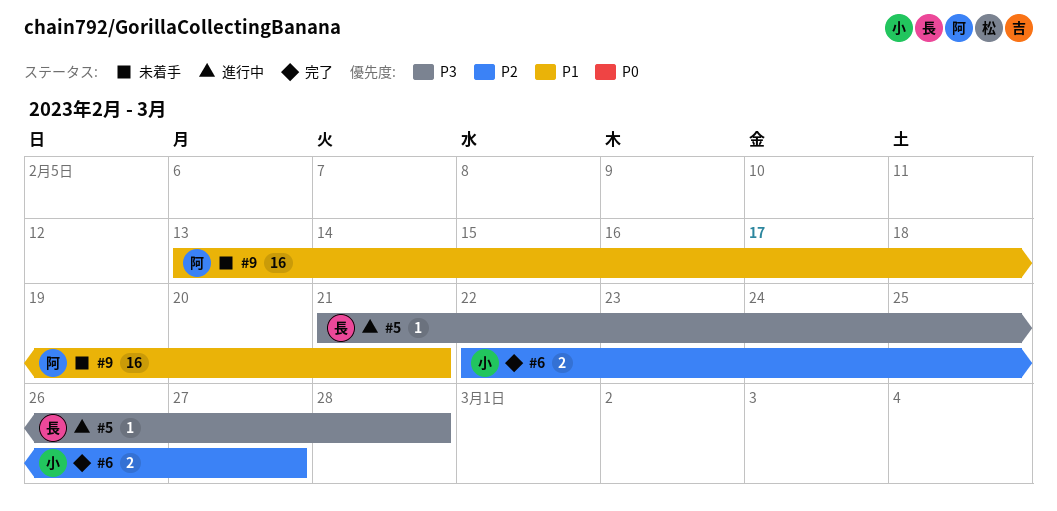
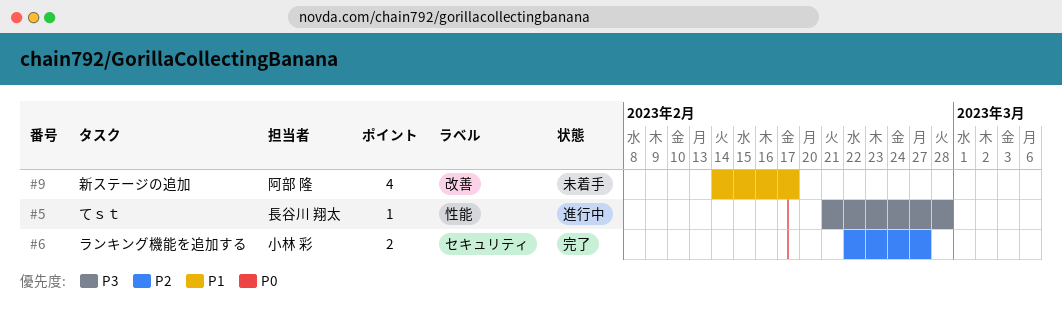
#9, estimate: 16 -> 4
#9, start: Feb 13 -> Feb 14
#9, due: Feb 21 -> Feb 17

